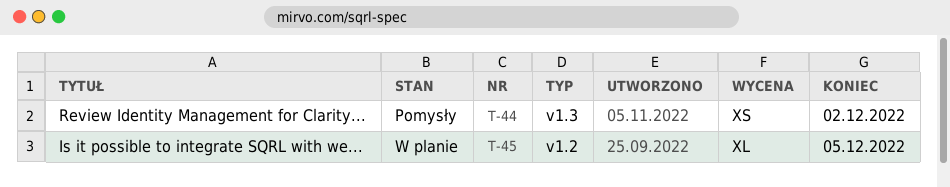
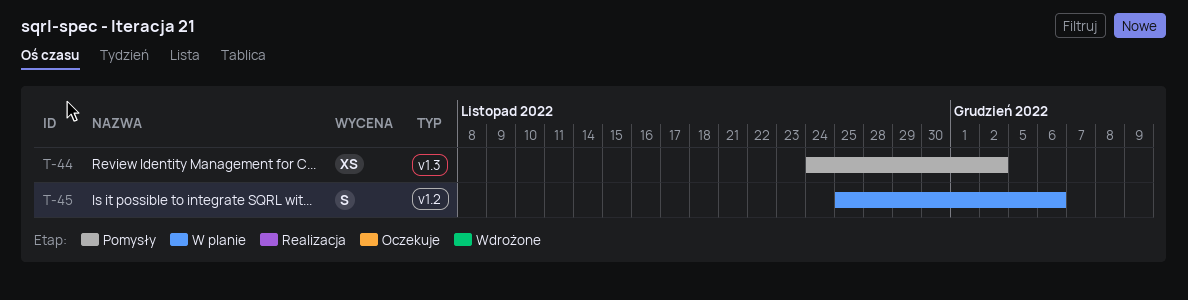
T-45, estimate: XL -> S
T-45, due: Dec 5 -> Dec 6

